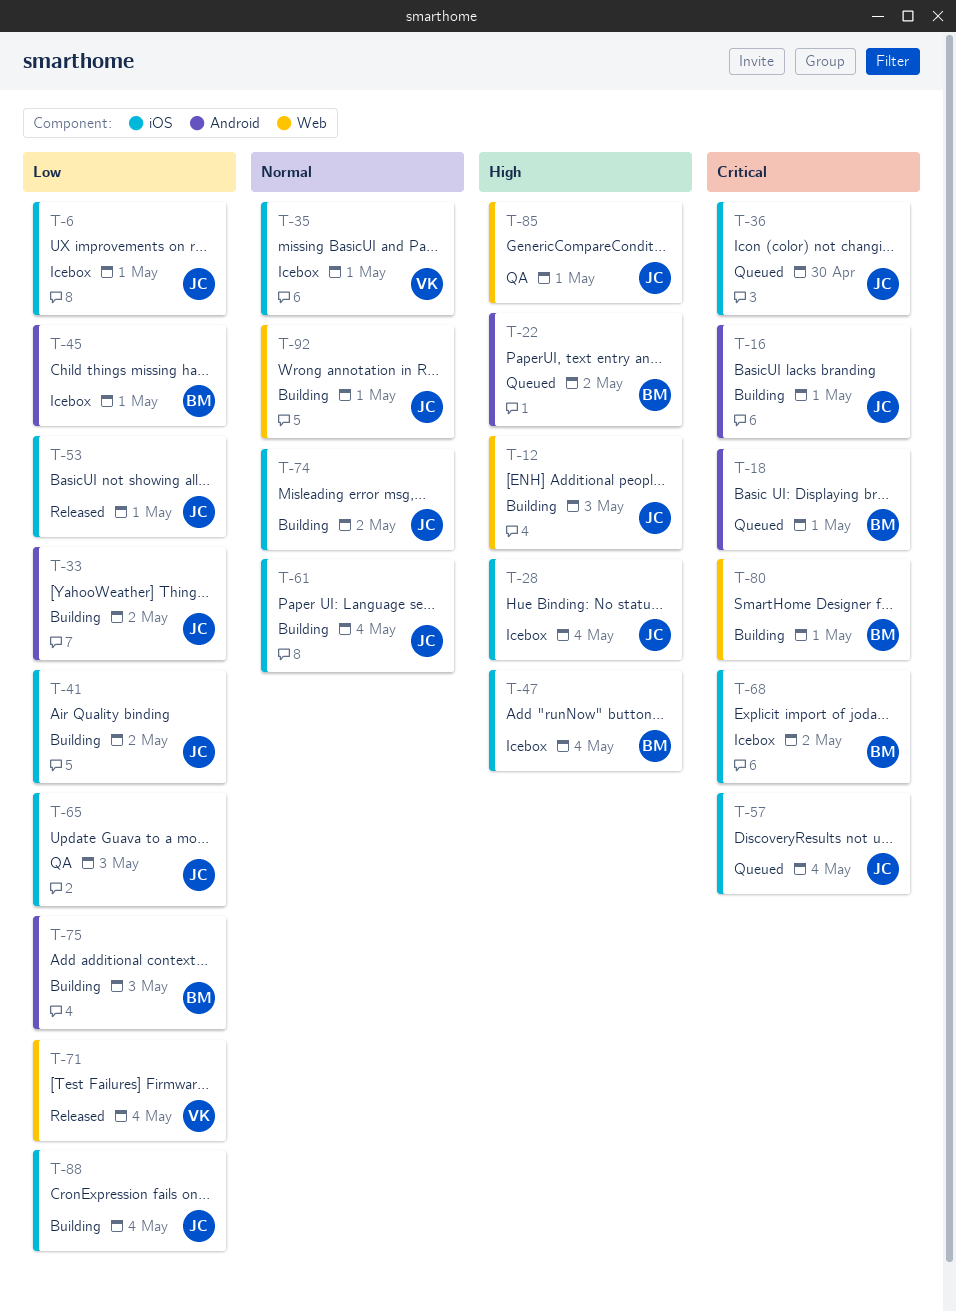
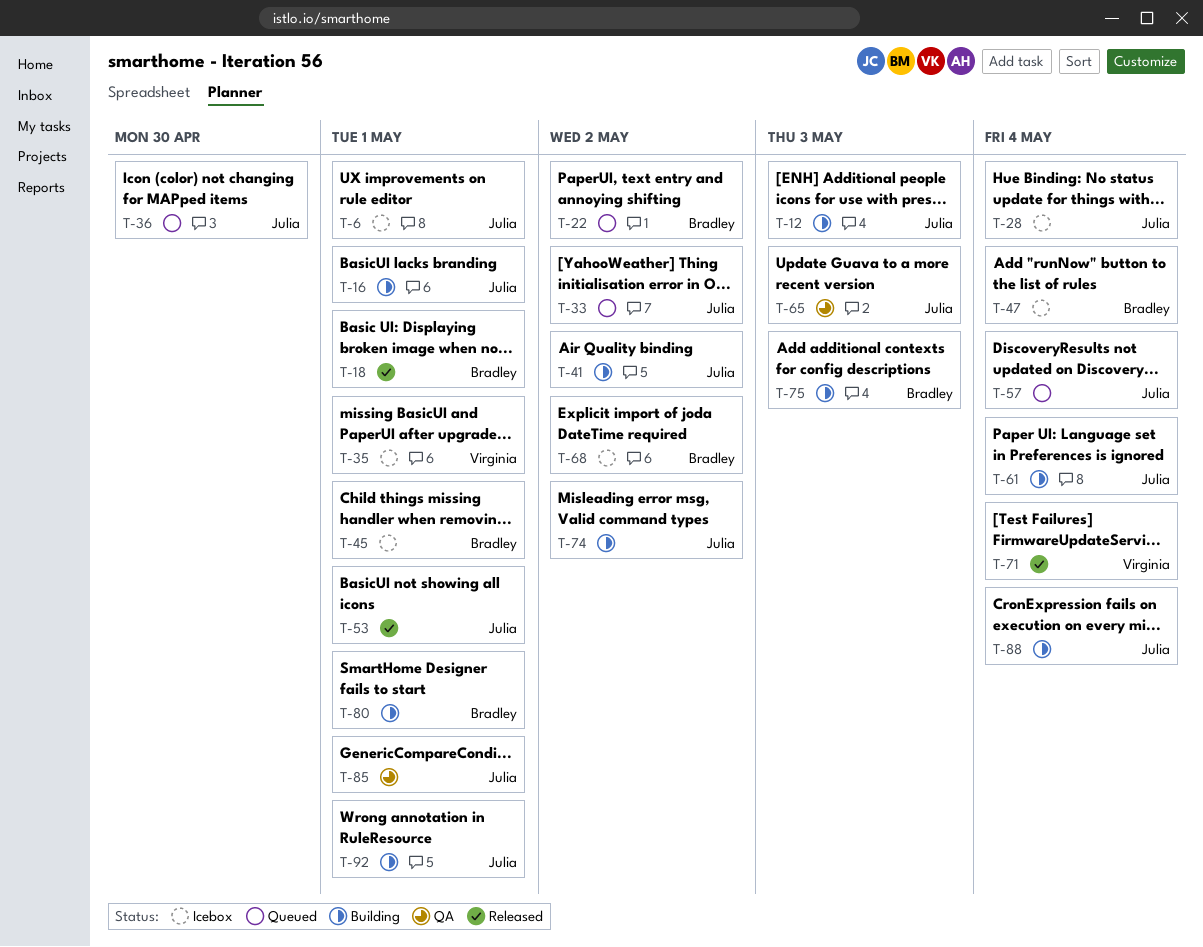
T-18, status: Queued -> Released
T-33, status: Building -> Queued

